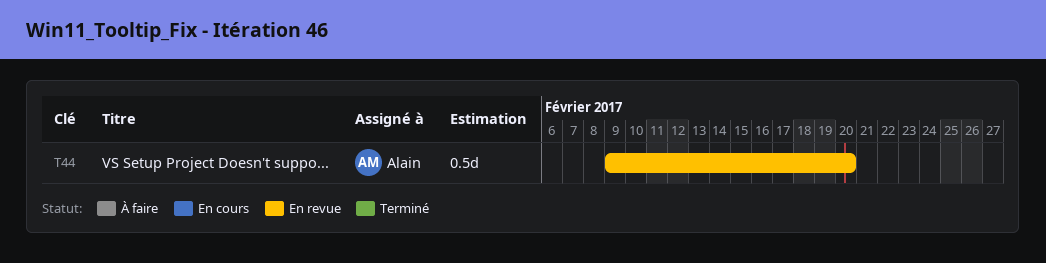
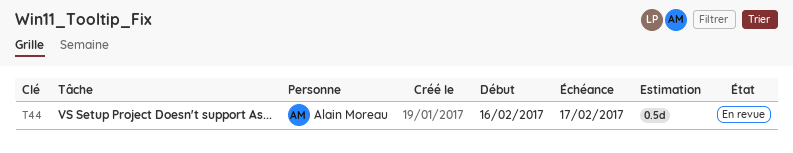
T44, start: Feb 9 -> Feb 16
T44, due: Feb 20 -> Feb 17

